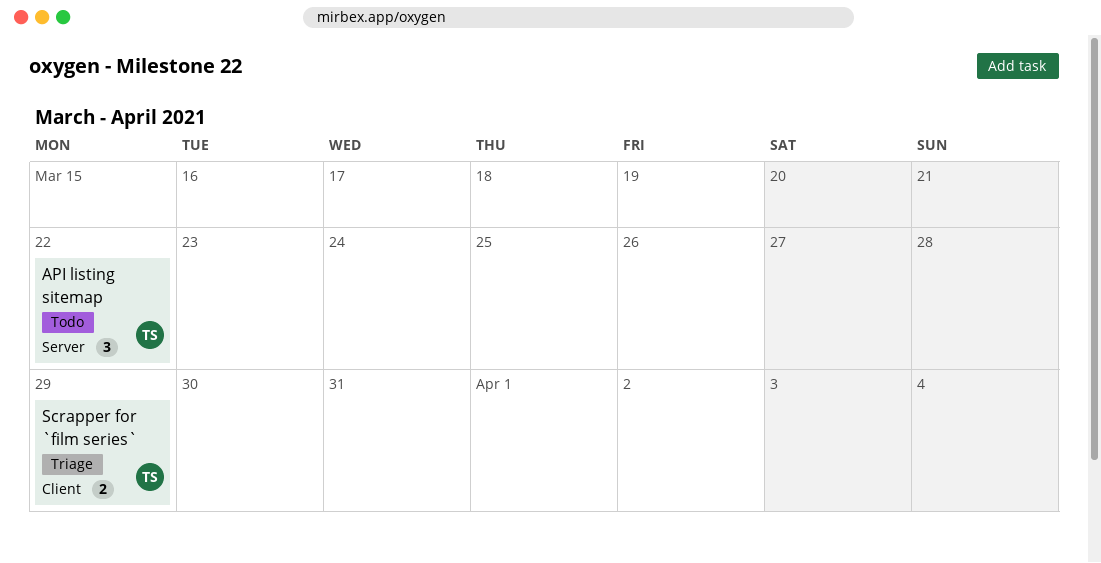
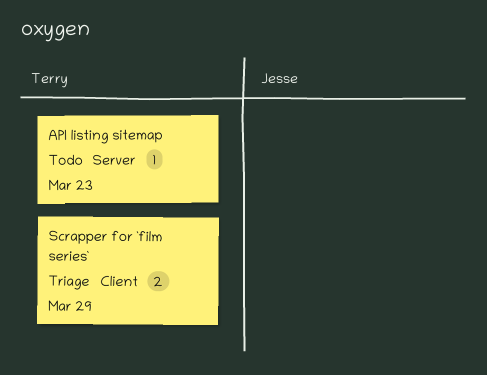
API listing sitemap, estimate: 3 -> 1
API listing sitemap, due: Mar 22 -> Mar 23

